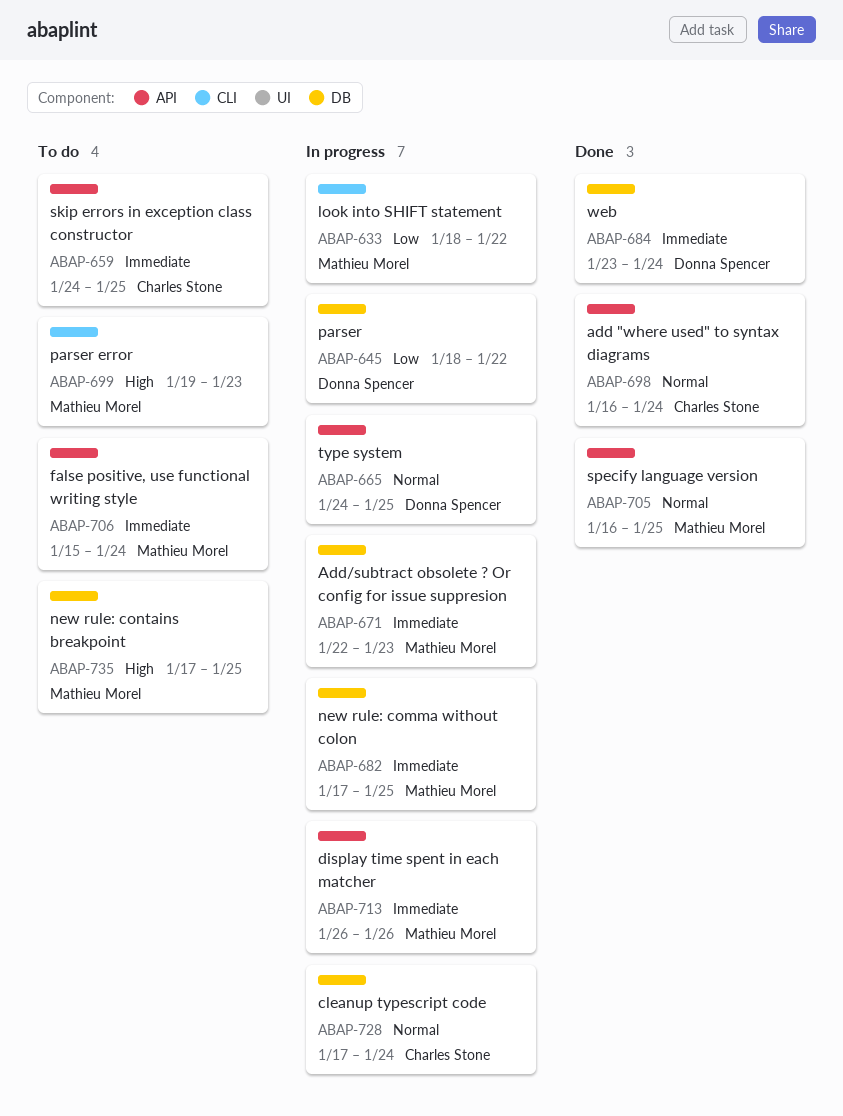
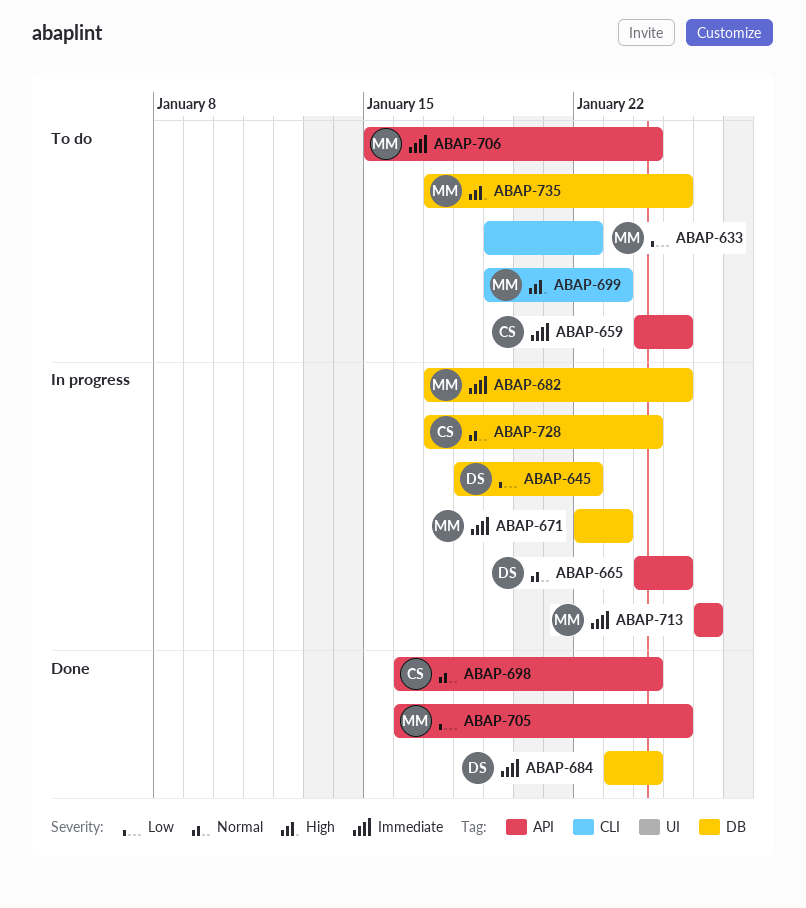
ABAP-633, status: In progress -> To do
ABAP-633, start: Jan 18 -> Jan 19
ABAP-705, priority: Normal -> Low

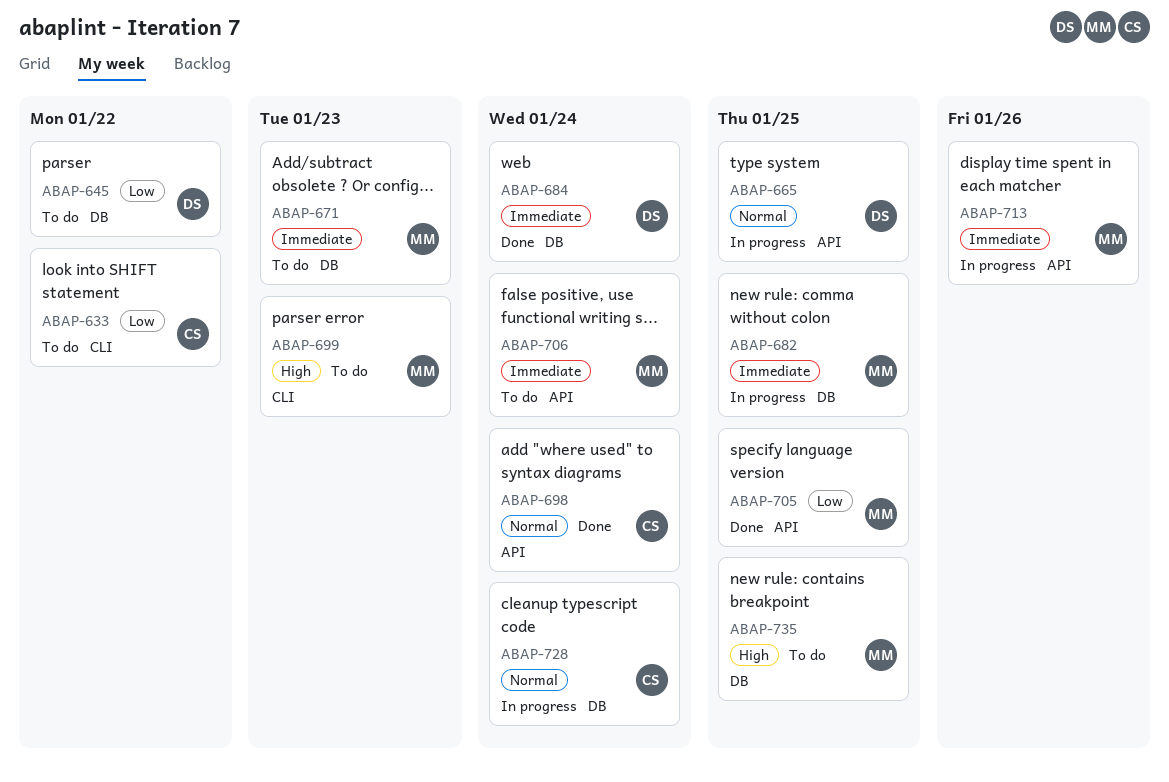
ABAP-633, owner: MM -> CS
ABAP-645, status: In progress -> To do
ABAP-659: present -> none
ABAP-671, status: In progress -> To do

